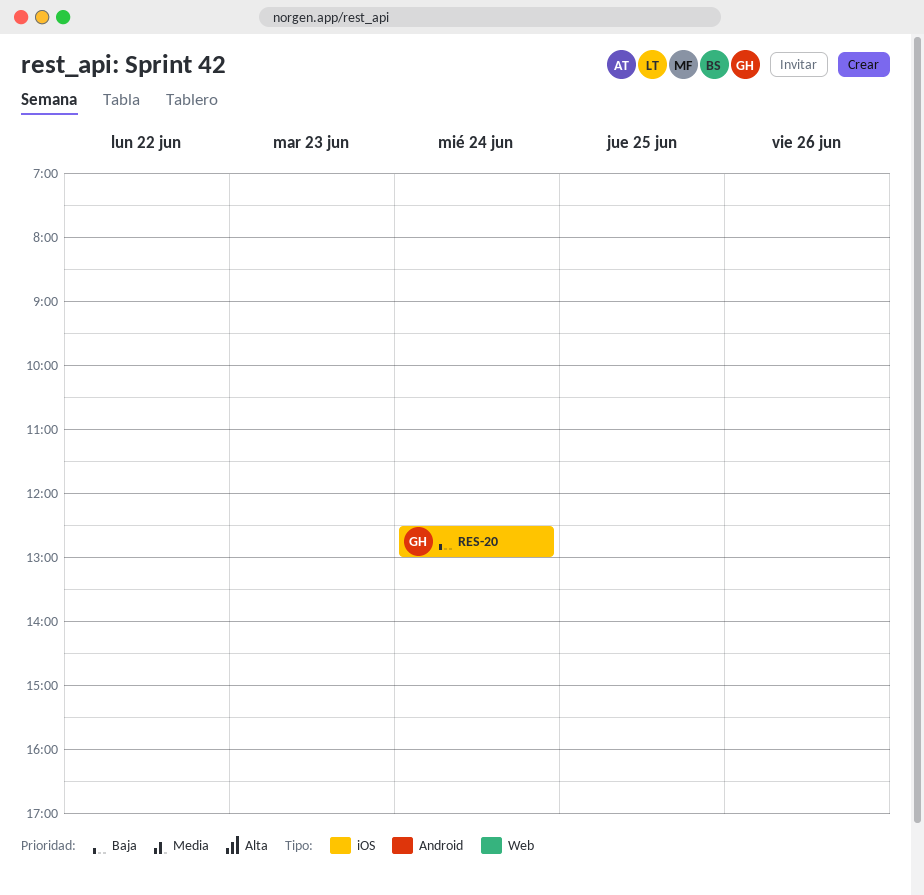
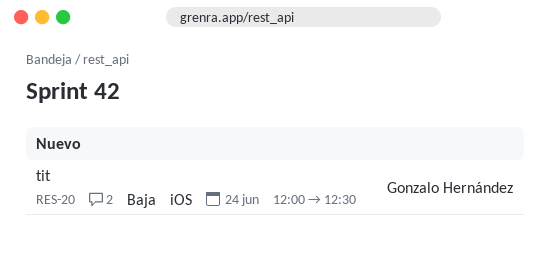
RES-20, begins: 12:30 -> 12:00
RES-20, ends: 13:00 -> 12:30

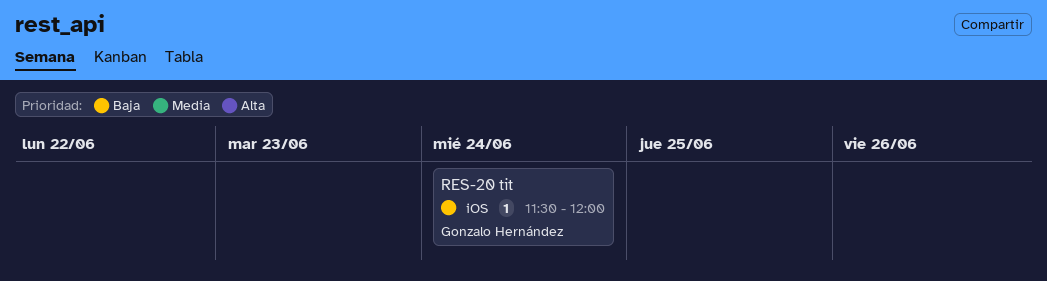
RES-20, begins: 12:00 -> 11:30
RES-20, ends: 12:30 -> 12:00

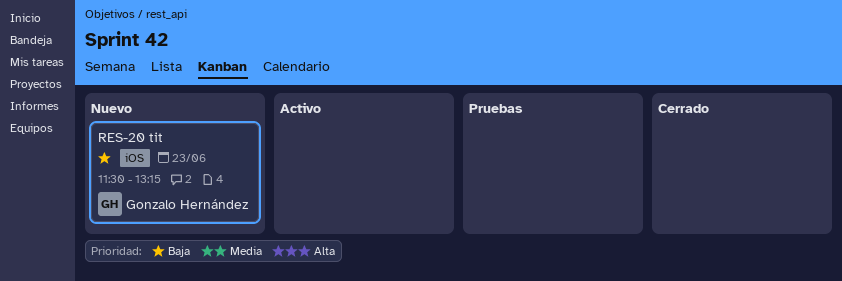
RES-20, day: Jun 24 -> Jun 23
RES-20, ends: 12:00 -> 13:15

